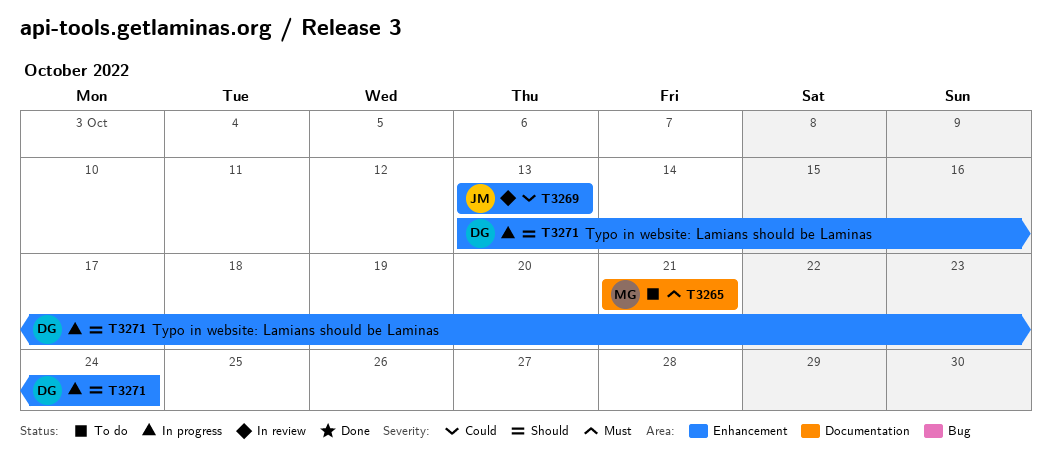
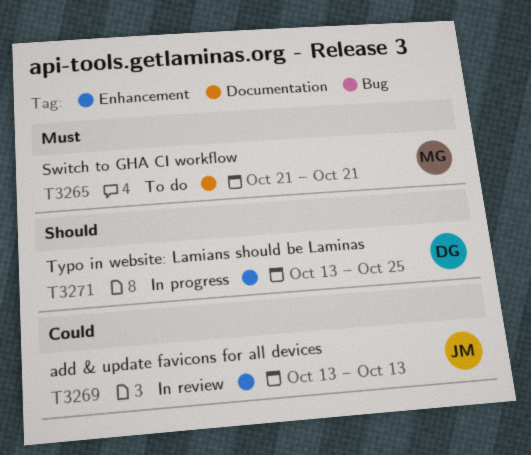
T3271, due: Oct 24 -> Oct 25

